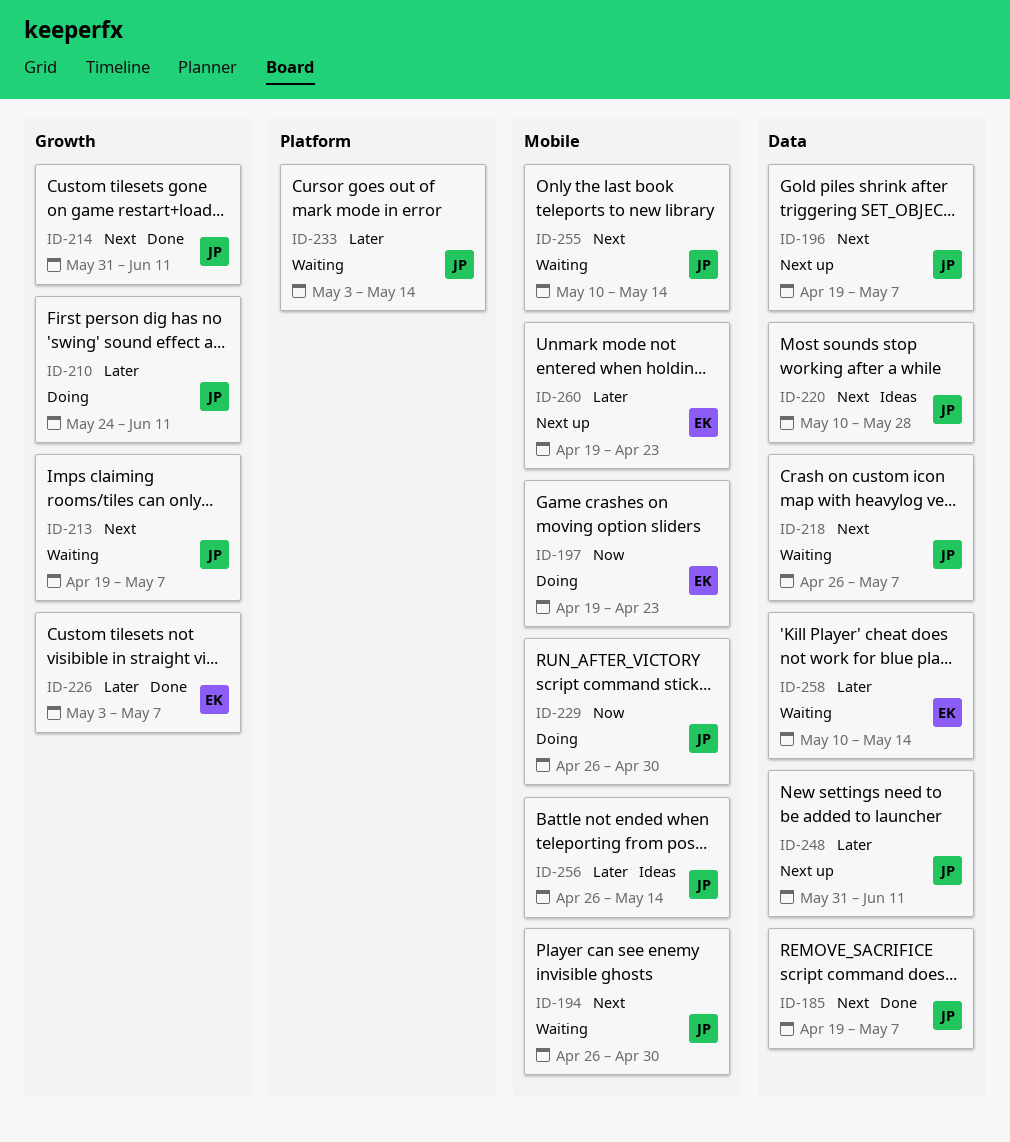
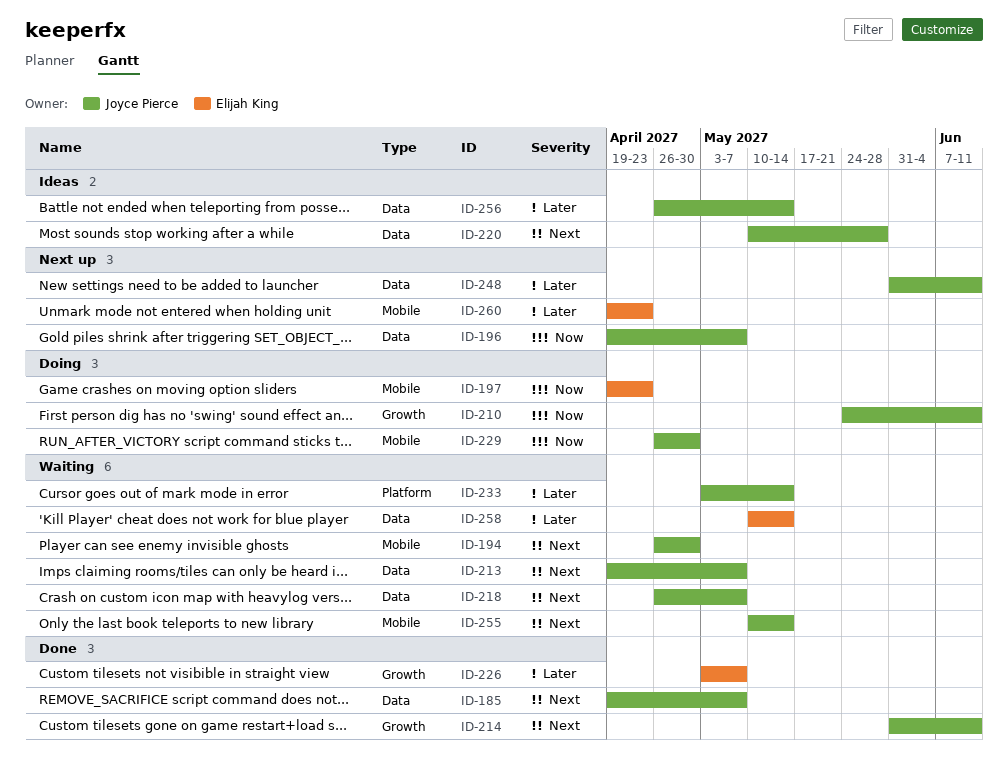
ID-196, priority: Next -> Now
ID-210, priority: Later -> Now
ID-213, label: Growth -> Data
ID-256, label: Mobile -> Data

